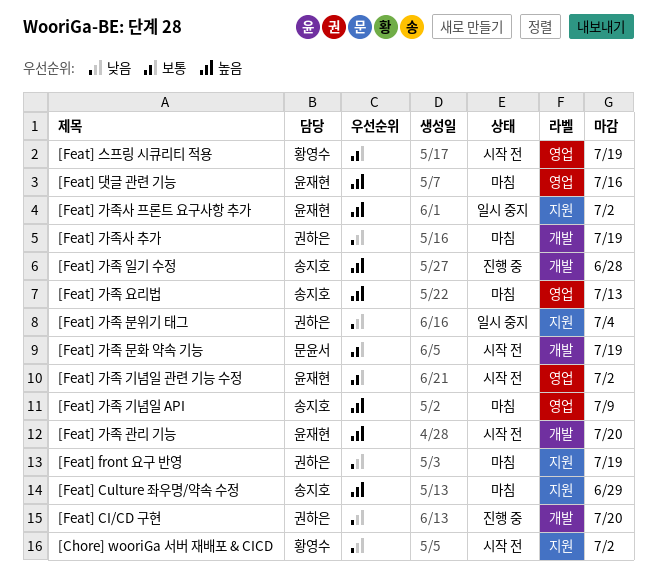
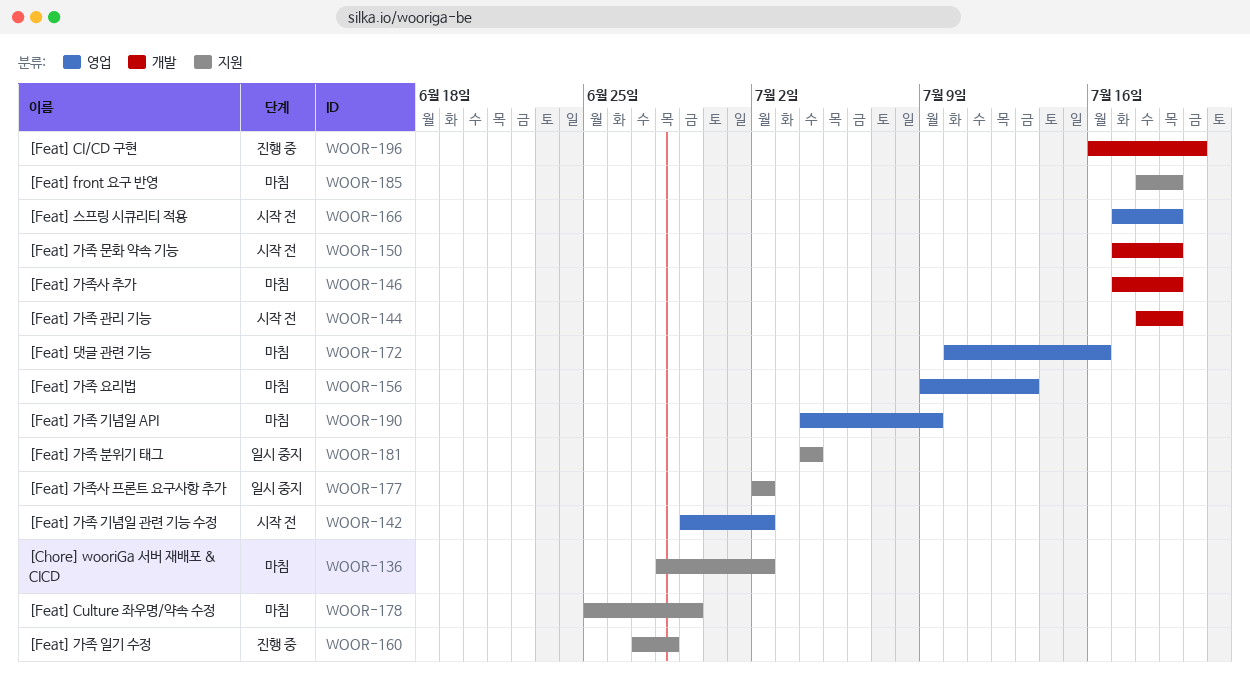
[Chore] wooriGa 서버 재배포 & CICD, status: 시작 전 -> 마침
[Feat] 가족 관리 기능, due: Jul 20 -> Jul 19
[Feat] 가족 일기 수정, label: 개발 -> 지원

